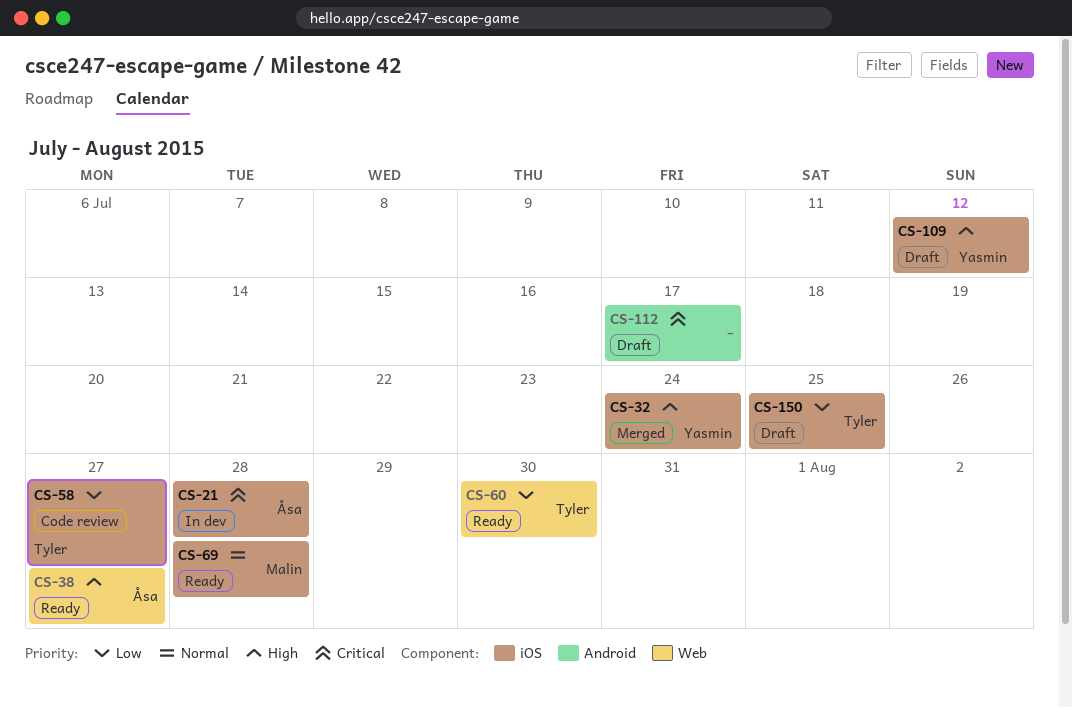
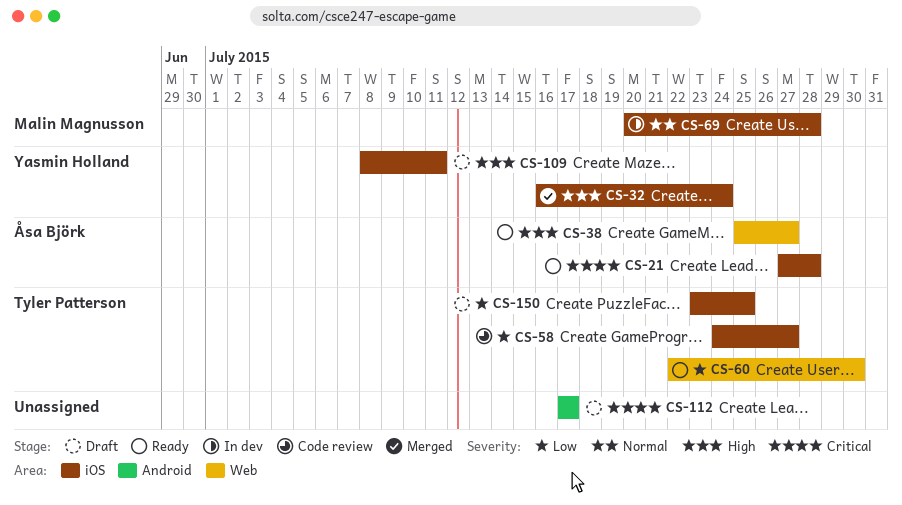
CS-21, status: In dev -> Ready
CS-69, status: Ready -> In dev
CS-109, due: Jul 12 -> Jul 11

